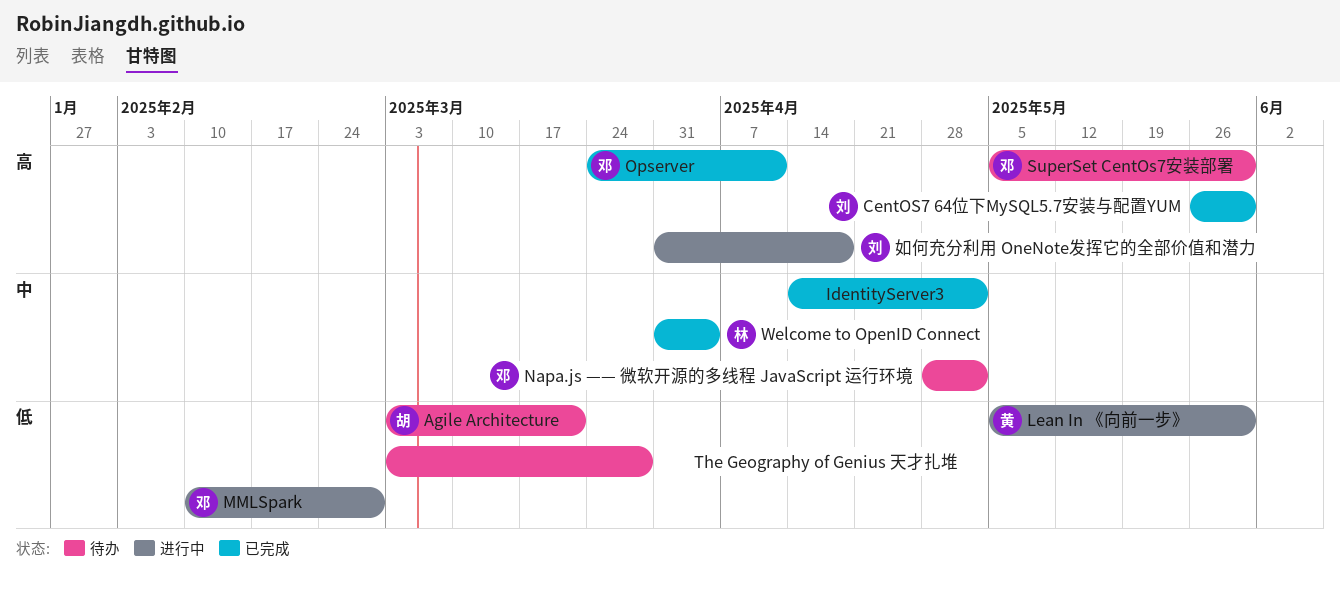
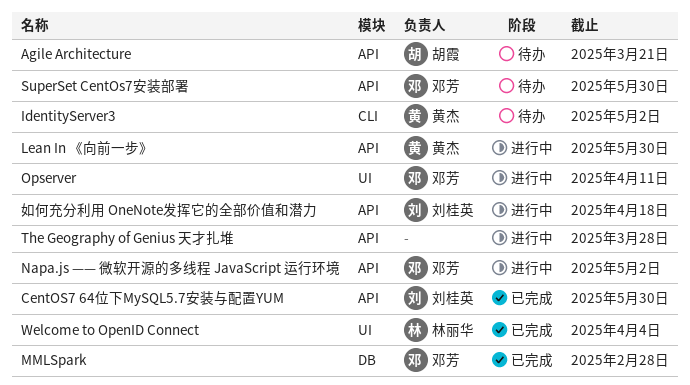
IdentityServer3, status: 已完成 -> 待办
IdentityServer3, owner: none -> 黄杰
MMLSpark, status: 进行中 -> 已完成
Napa.js —— 微软开源的多线程 JavaScript 运行环境, status: 待办 -> 进行中
Opserver, status: 已完成 -> 进行中
The Geography of Genius 天才扎堆, status: 待办 -> 进行中

